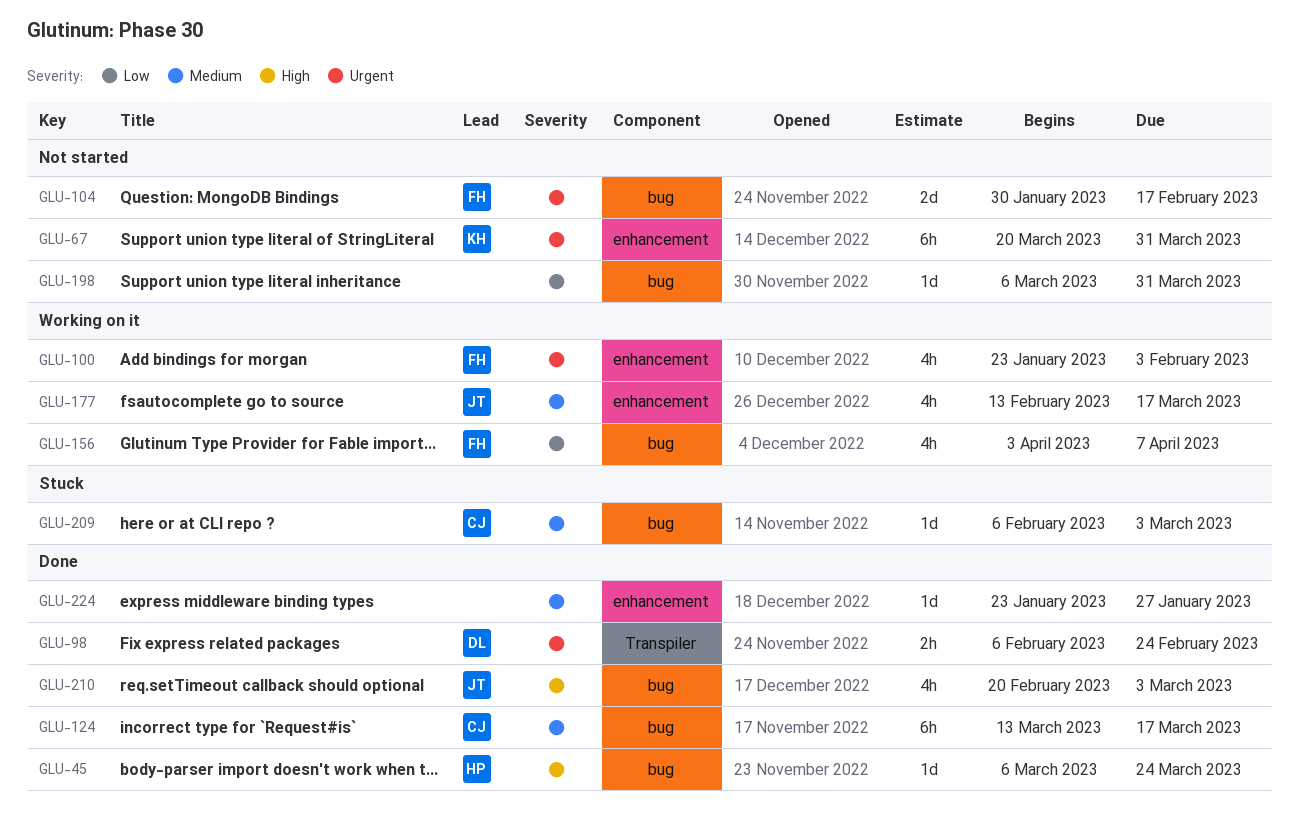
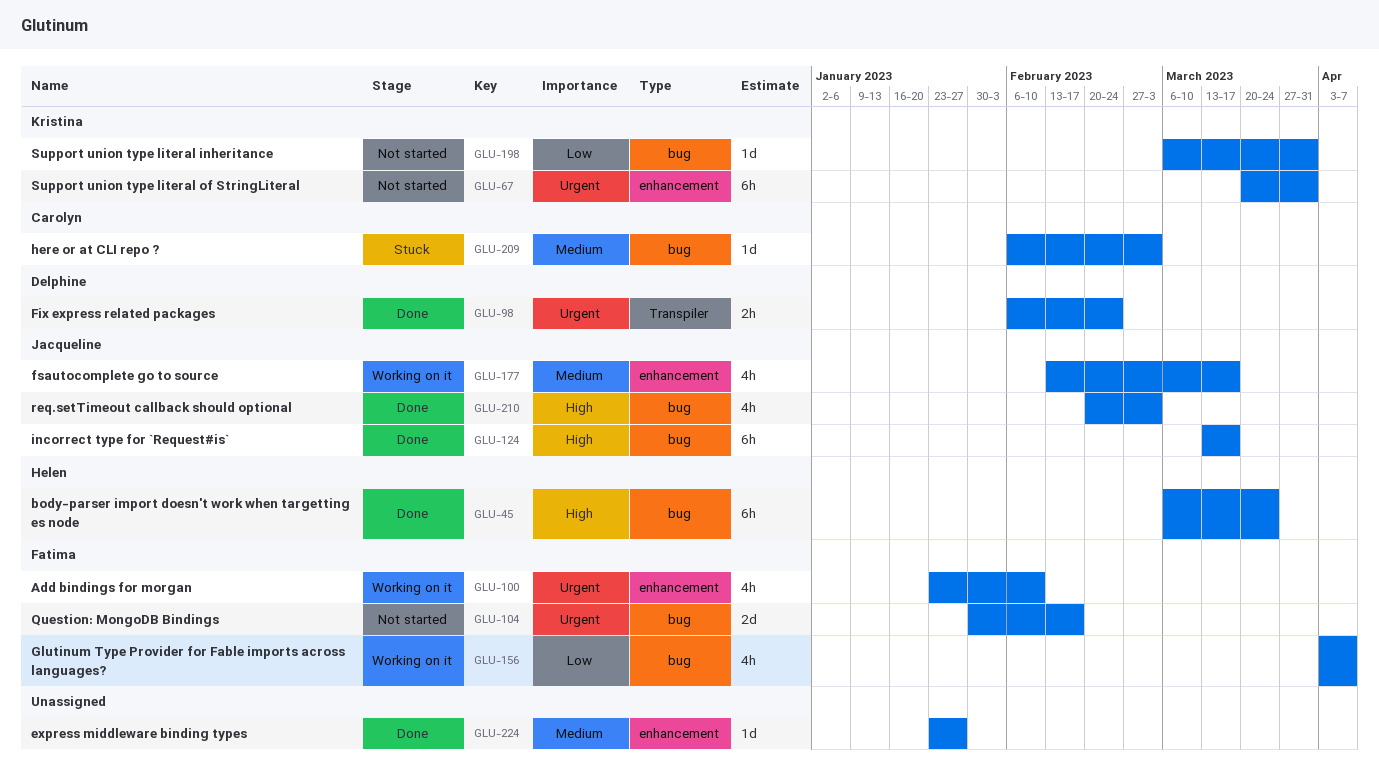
GLU-45, estimate: 1d -> 6h
GLU-100, due: Feb 3 -> Feb 10
GLU-124, owner: Carolyn -> Jacqueline
GLU-124, priority: Medium -> High
GLU-198, owner: none -> Kristina

